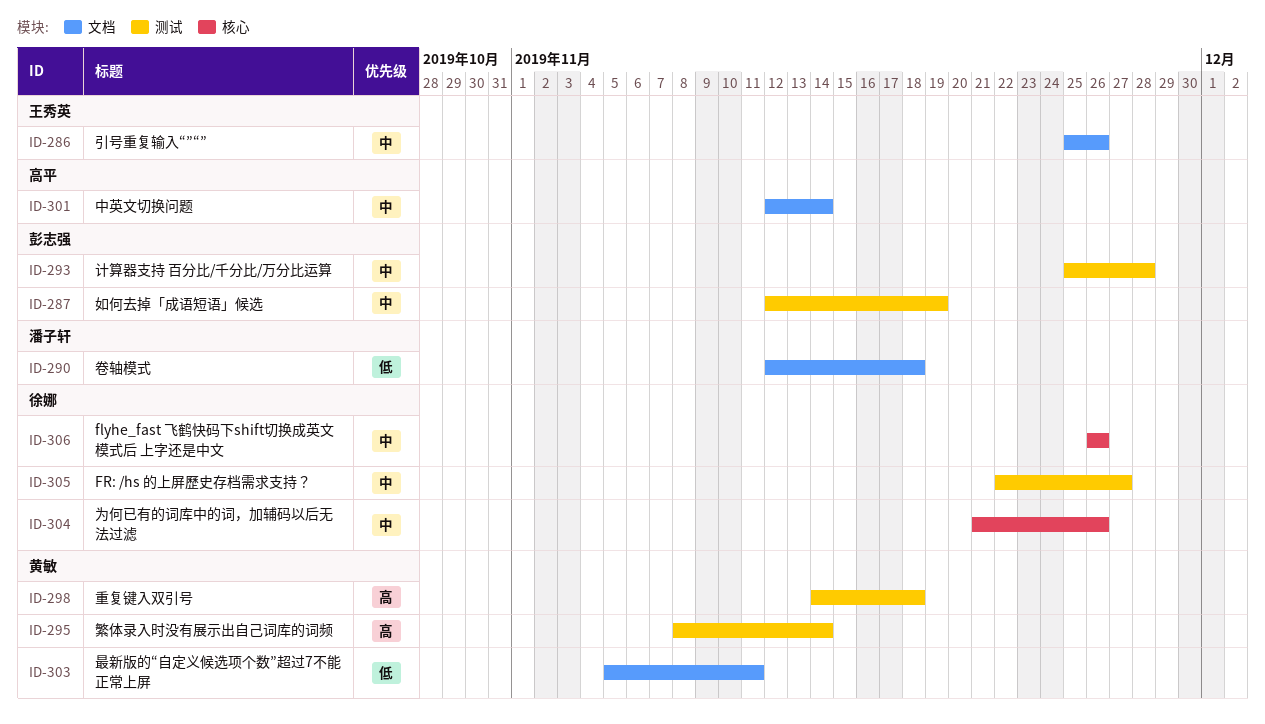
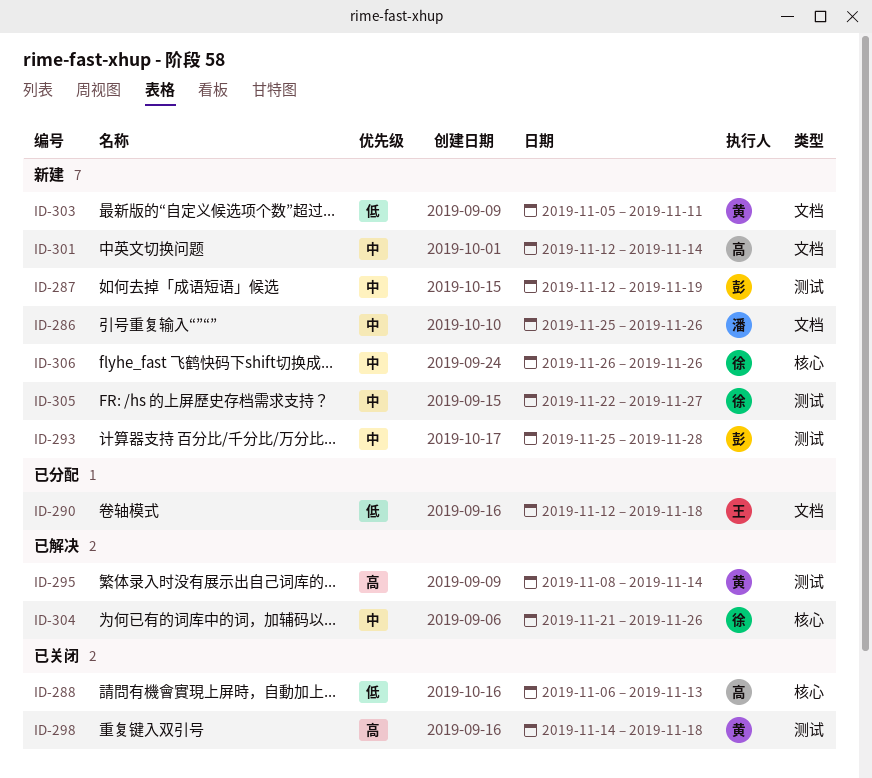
ID-286, owner: 王秀英 -> 潘子轩
ID-288: none -> present
ID-290, owner: 潘子轩 -> 王秀英

